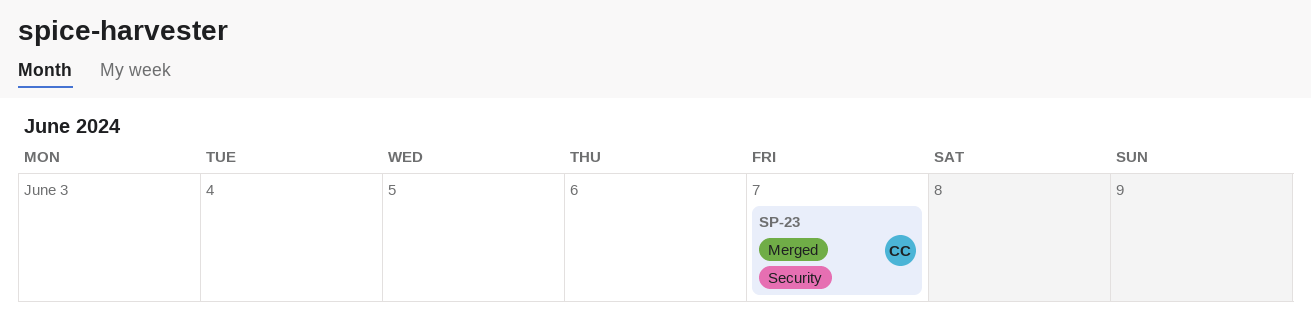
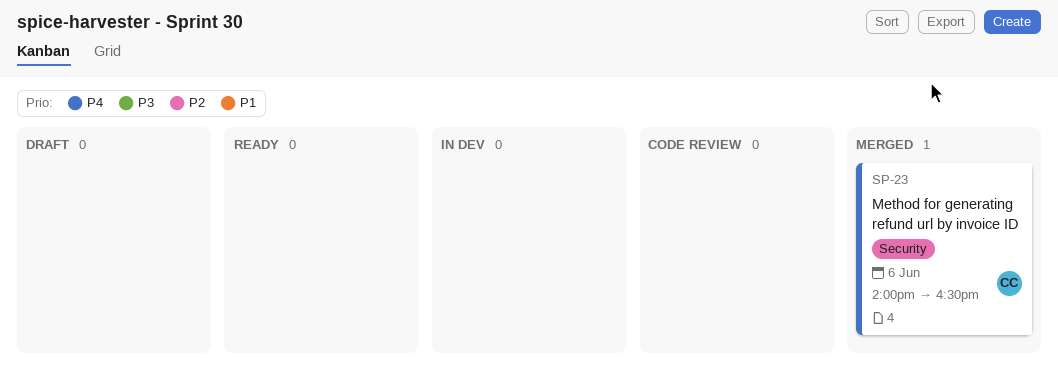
SP-23, day: Jun 7 -> Jun 6

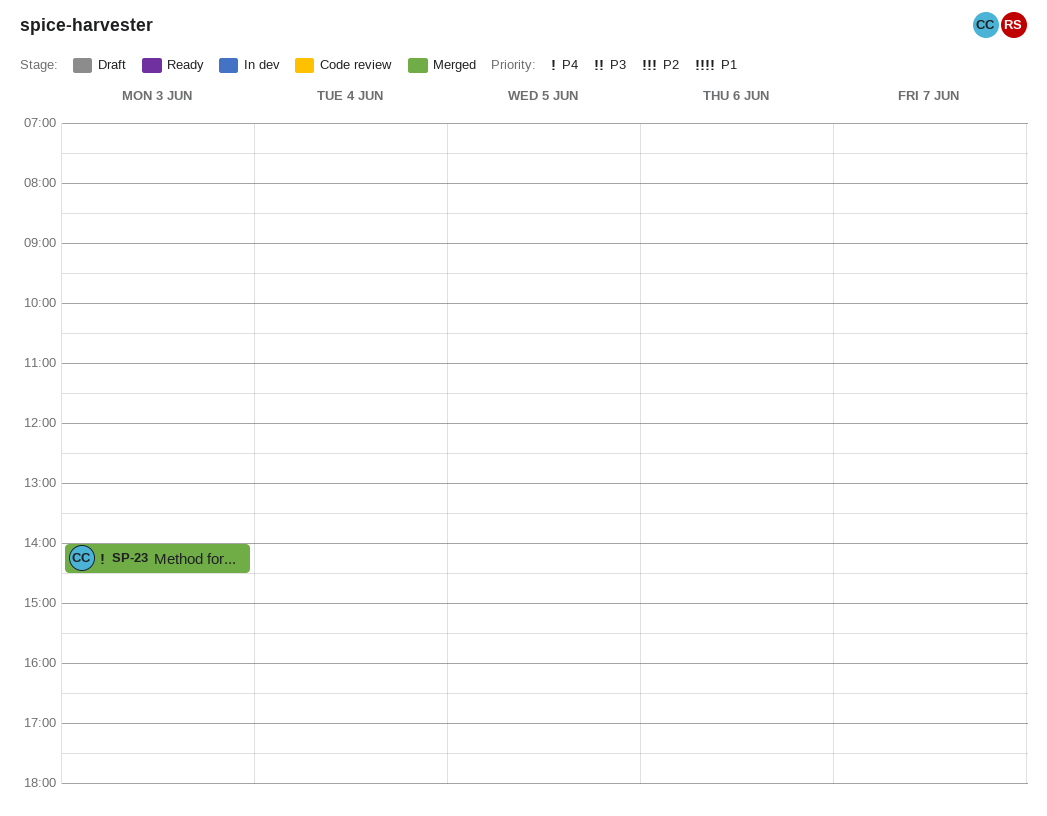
SP-23, day: Jun 6 -> Jun 3
SP-23, ends: 16:30 -> 14:30

